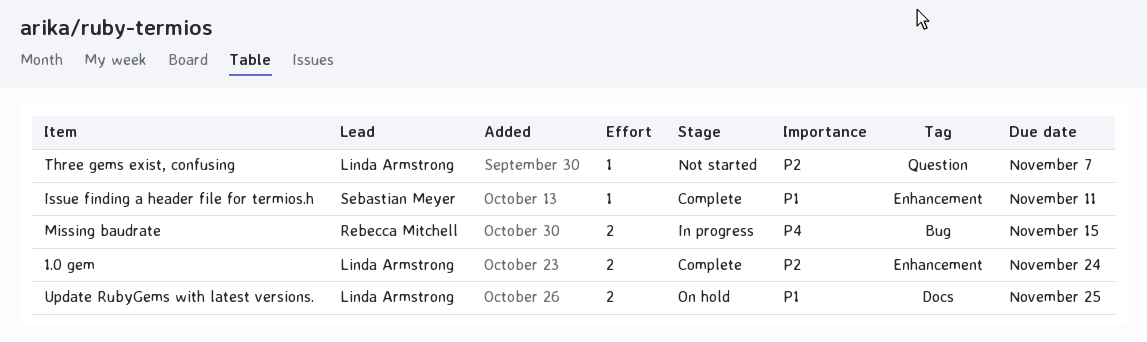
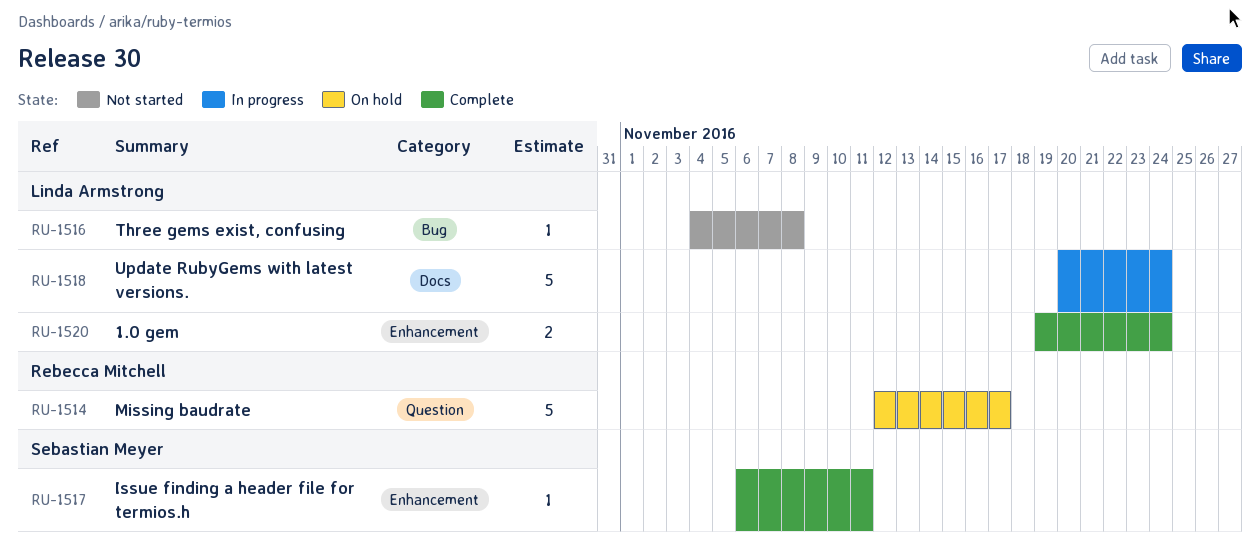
Missing baudrate, status: In progress -> On hold
Missing baudrate, label: Bug -> Question
Missing baudrate, estimate: 2 -> 5
Missing baudrate, due: Nov 15 -> Nov 17
Three gems exist, confusing, label: Question -> Bug
Three gems exist, confusing, due: Nov 7 -> Nov 8
Update RubyGems with latest versions., status: On hold -> In progress
Update RubyGems with latest versions., estimate: 2 -> 5
Update RubyGems with latest versions., due: Nov 25 -> Nov 24

